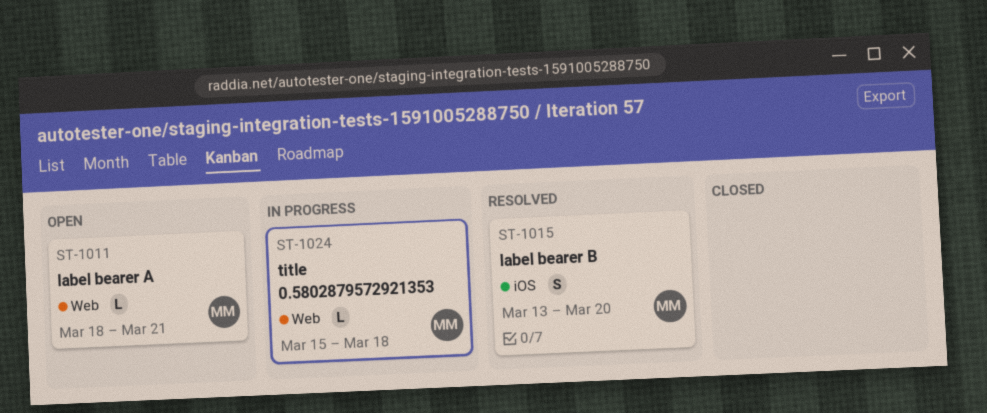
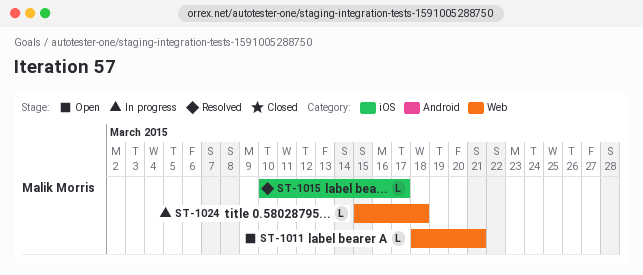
ST-1015, estimate: S -> L
ST-1015, start: Mar 13 -> Mar 10
ST-1015, due: Mar 20 -> Mar 17

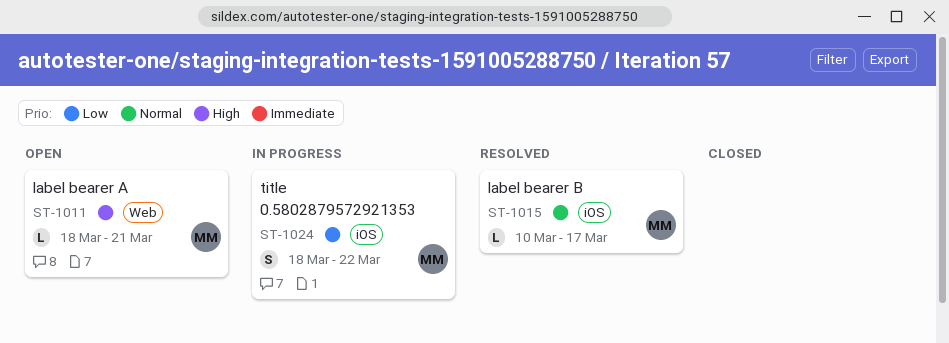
ST-1024, label: Web -> iOS
ST-1024, estimate: L -> S
ST-1024, start: Mar 15 -> Mar 18
ST-1024, due: Mar 18 -> Mar 22

